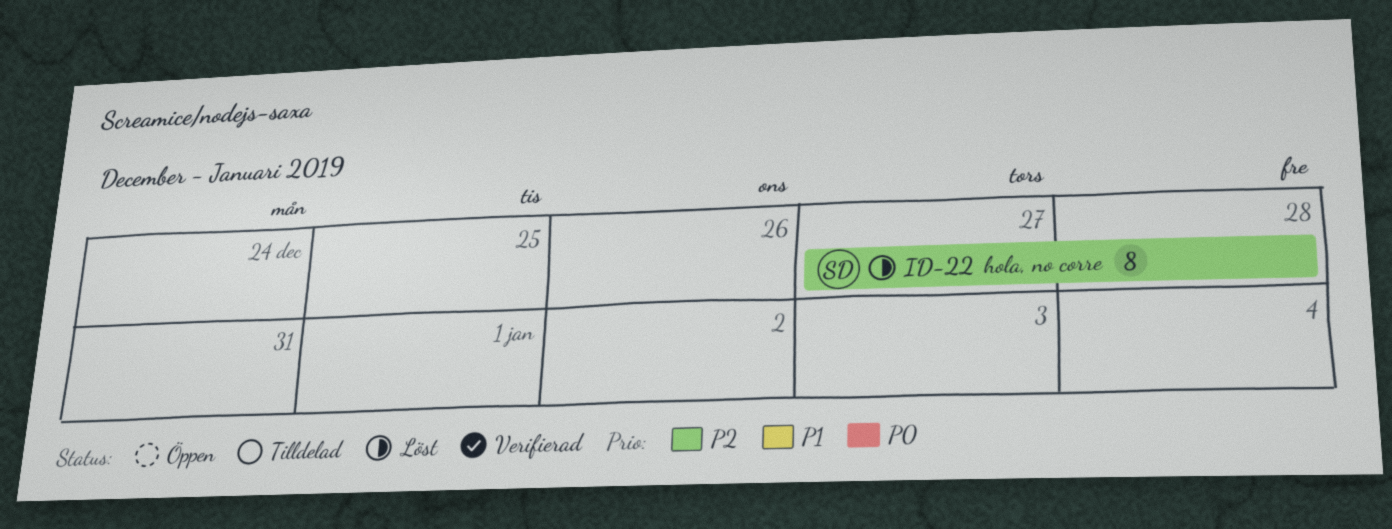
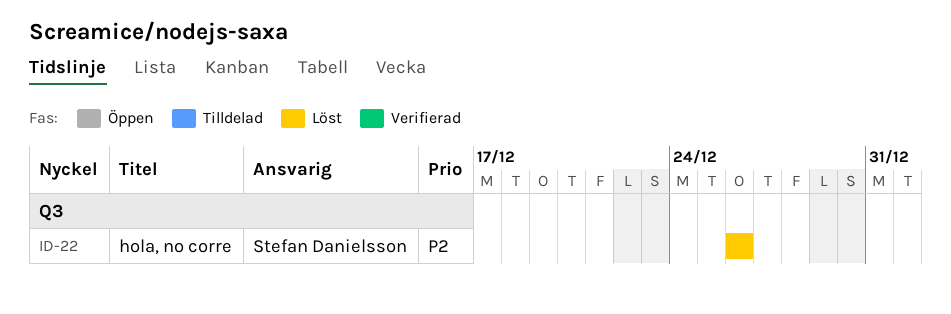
ID-22, start: Dec 27 -> Dec 26
ID-22, due: Dec 28 -> Dec 26

